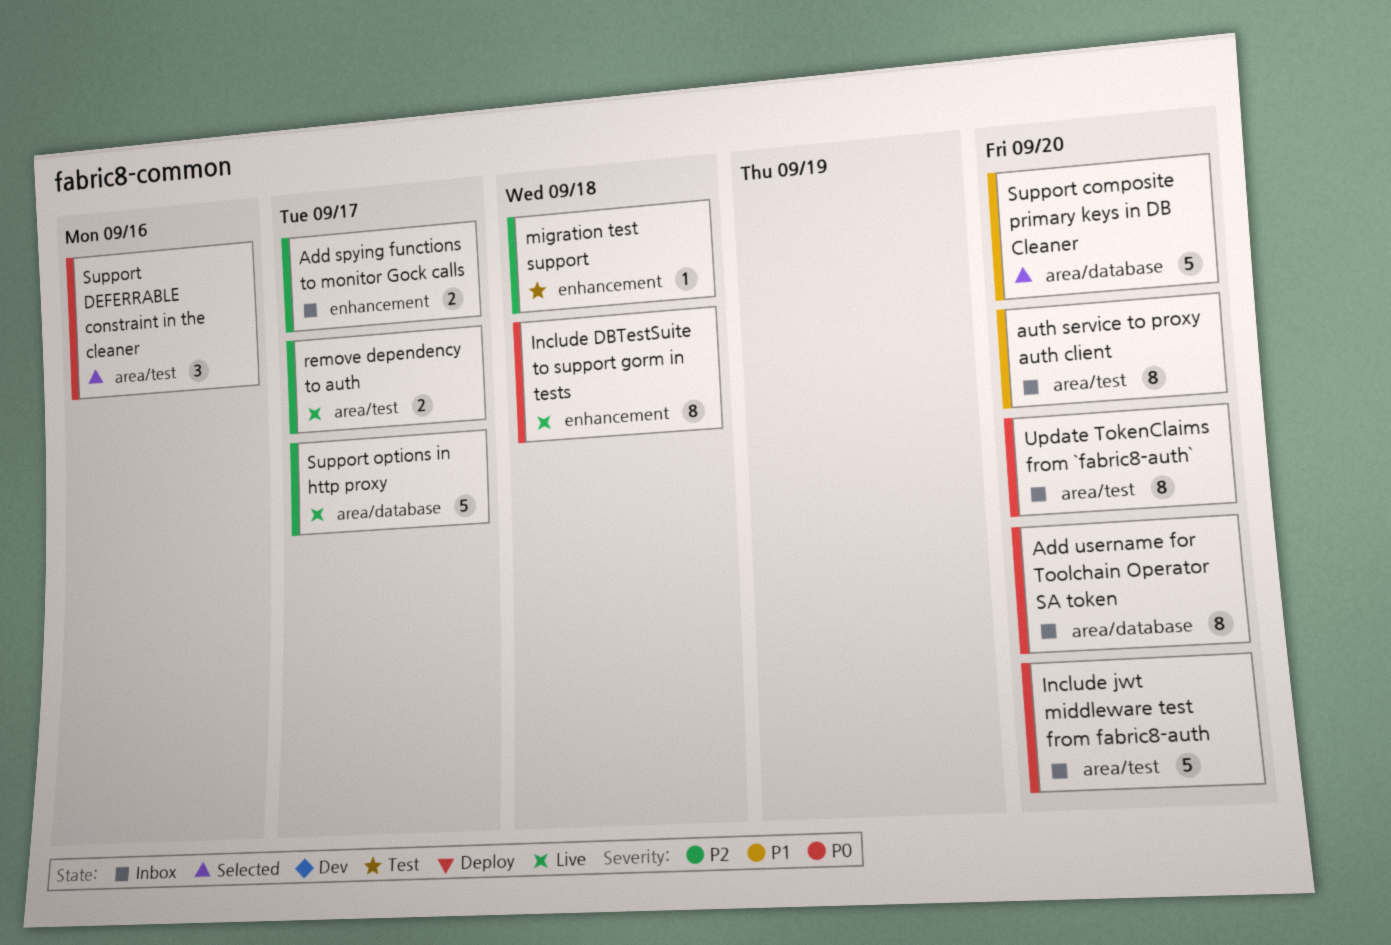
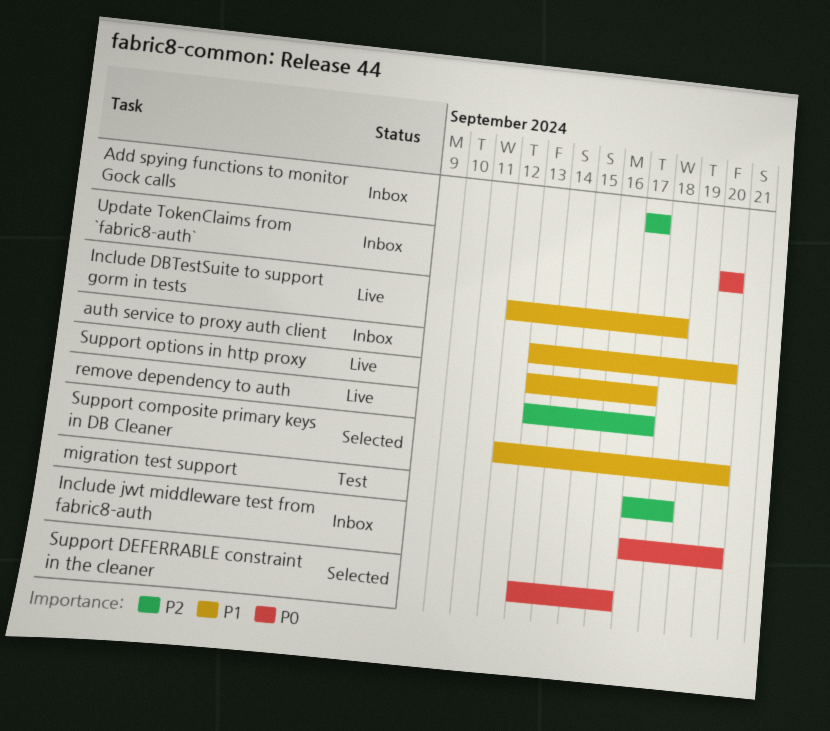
Add username for Toolchain Operator SA token: present -> none
Include DBTestSuite to support gorm in tests, priority: P0 -> P1
Support options in http proxy, priority: P2 -> P1

